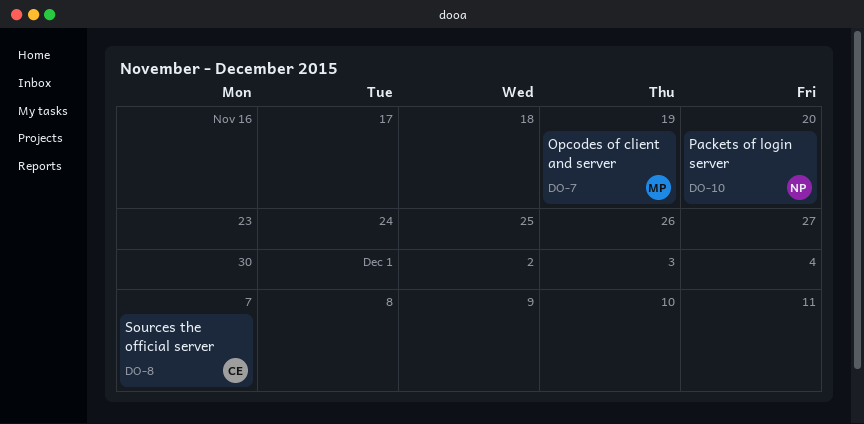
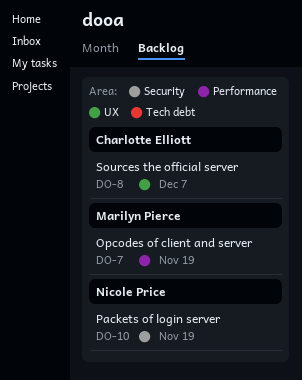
DO-10, due: Nov 20 -> Nov 19

